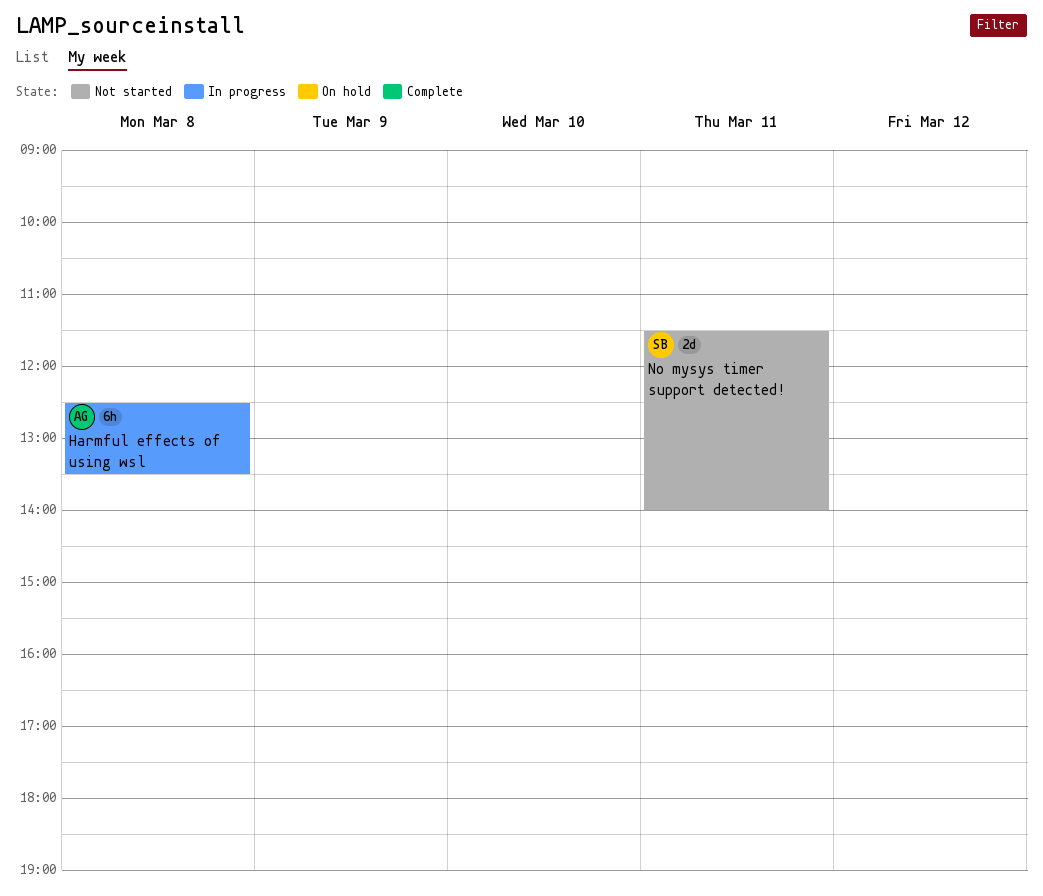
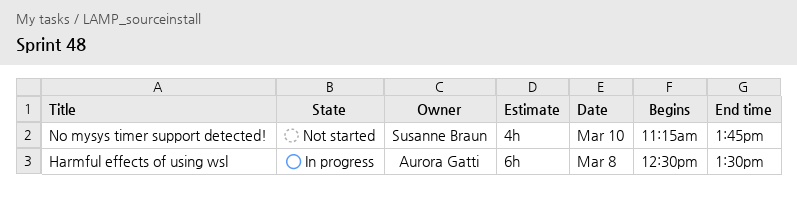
No mysys timer support detected!, estimate: 2d -> 4h
No mysys timer support detected!, day: Mar 11 -> Mar 10
No mysys timer support detected!, begins: 11:30 -> 11:15
No mysys timer support detected!, ends: 14:00 -> 13:45

